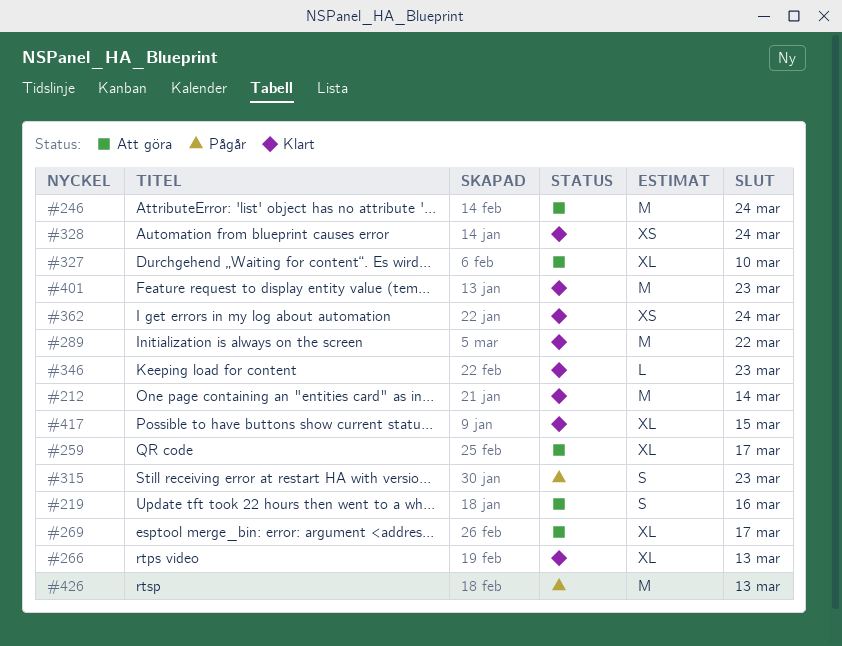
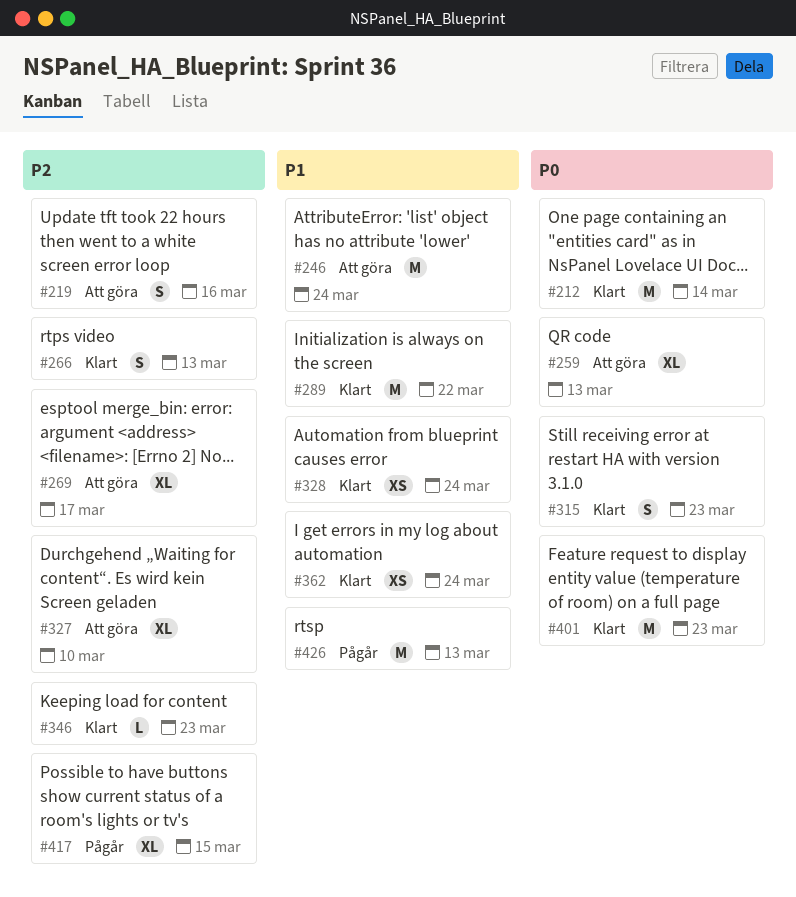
#259, due: Mar 17 -> Mar 13
#266, estimate: XL -> S
#315, status: Pågår -> Klart
#417, status: Klart -> Pågår

